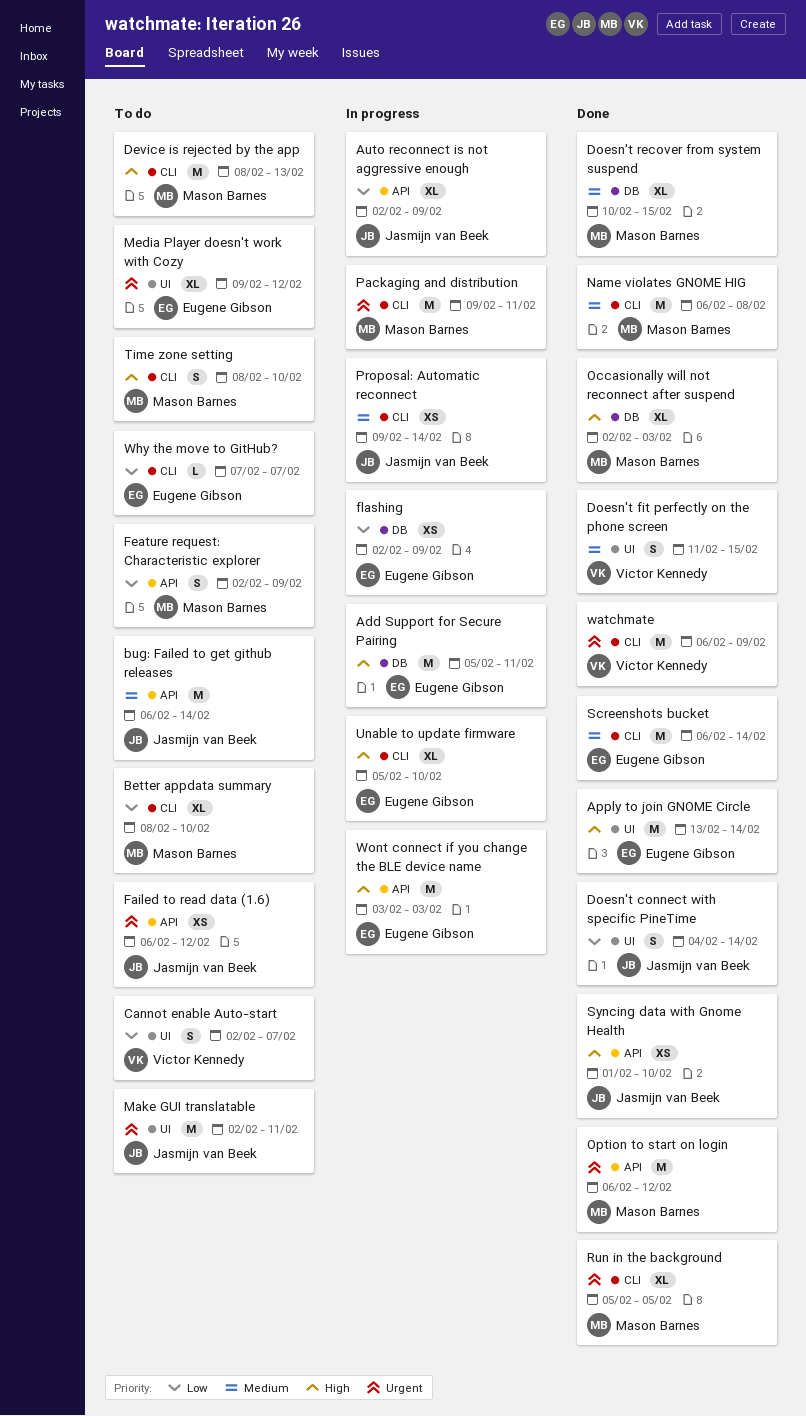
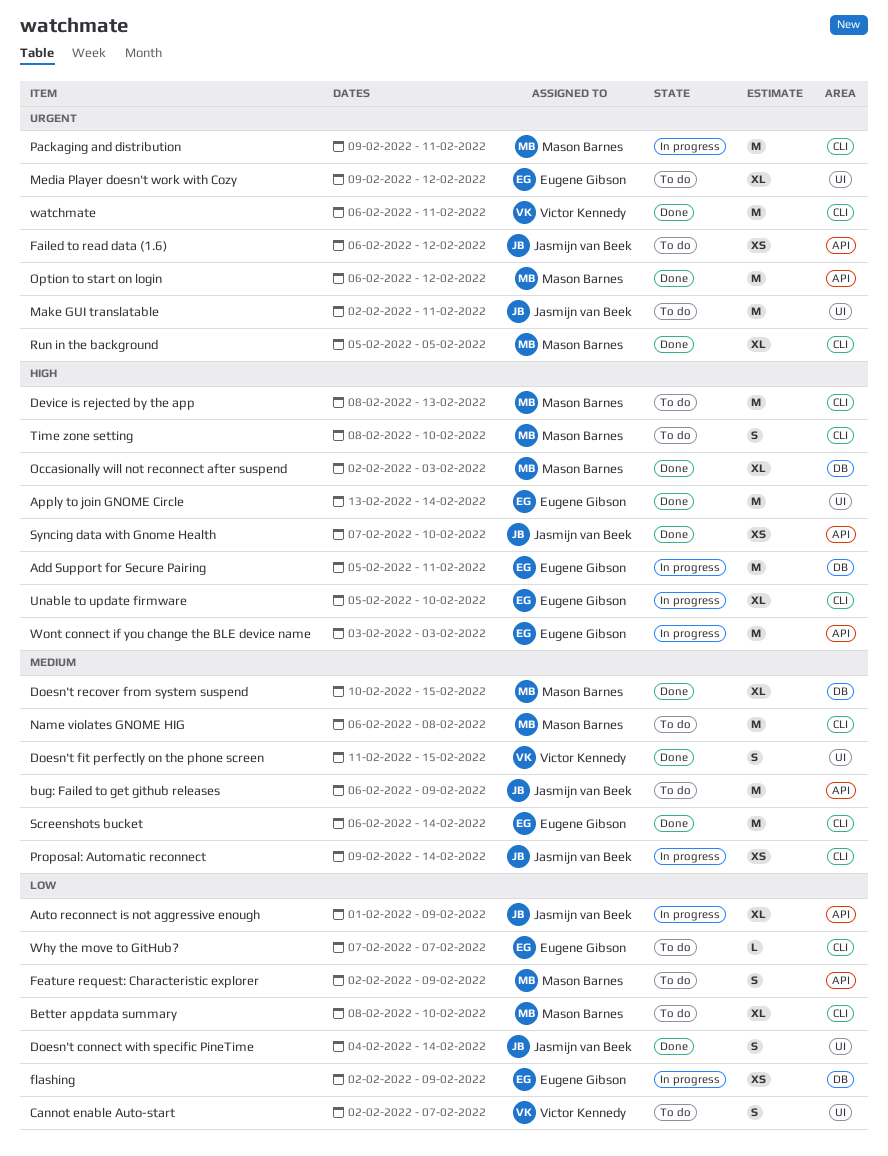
Auto reconnect is not aggressive enough, start: Feb 2 -> Feb 1
bug: Failed to get github releases, due: Feb 14 -> Feb 9
Name violates GNOME HIG, status: Done -> To do
Syncing data with Gnome Health, start: Feb 1 -> Feb 7
watchmate, due: Feb 9 -> Feb 11

